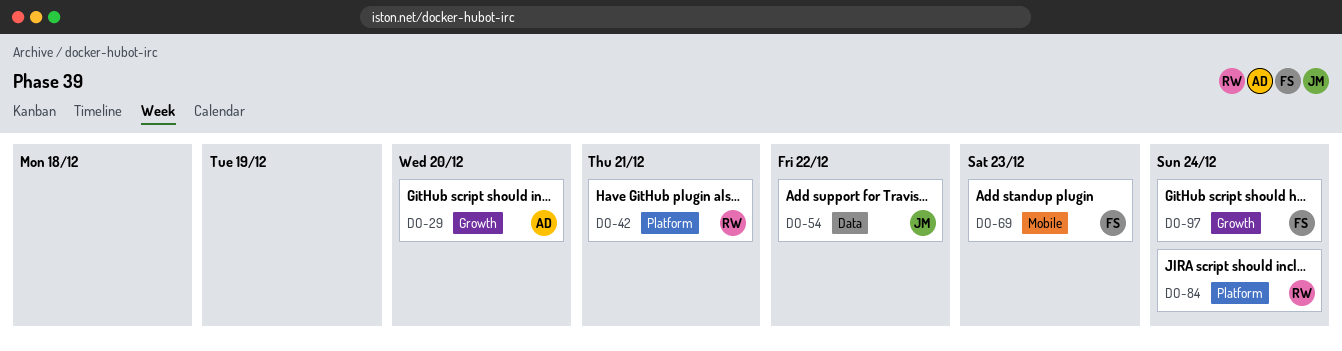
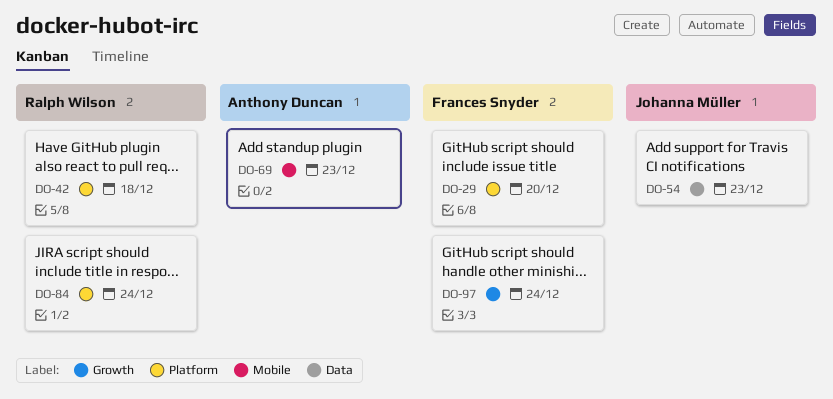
DO-29, owner: Anthony Duncan -> Frances Snyder
DO-29, label: Growth -> Platform
DO-42, due: Dec 21 -> Dec 18
DO-54, due: Dec 22 -> Dec 23
DO-69, owner: Frances Snyder -> Anthony Duncan

